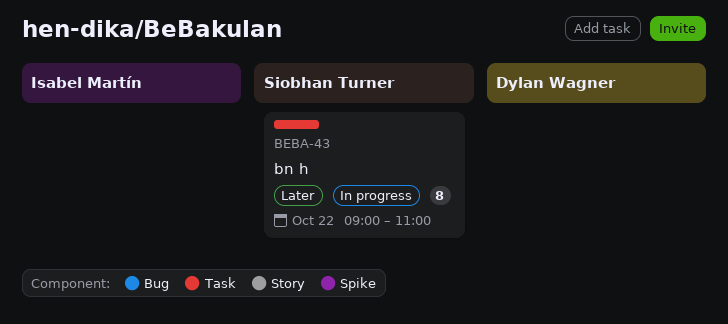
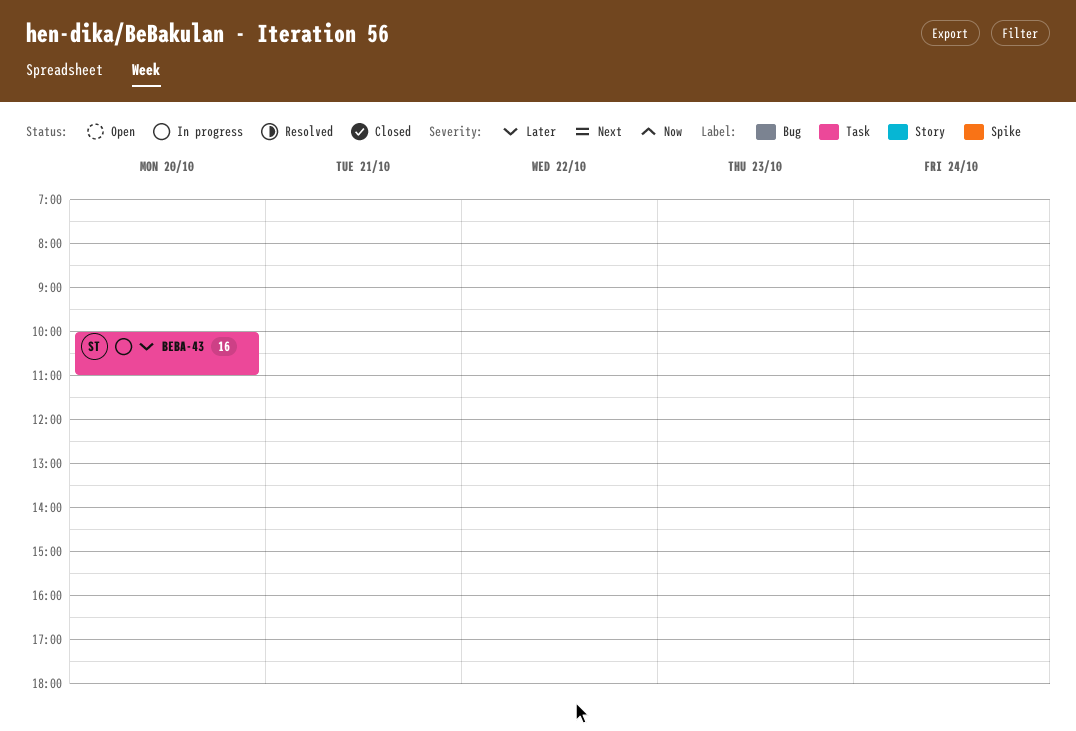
BEBA-43, estimate: 8 -> 16
BEBA-43, day: Oct 22 -> Oct 20
BEBA-43, begins: 09:00 -> 10:00

